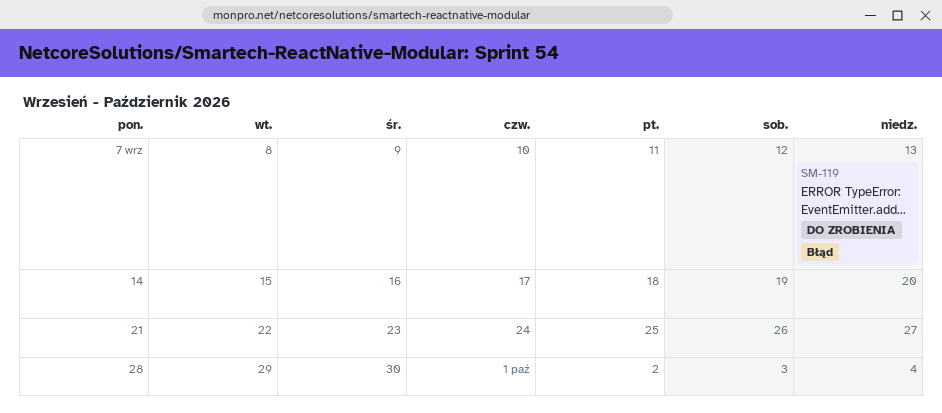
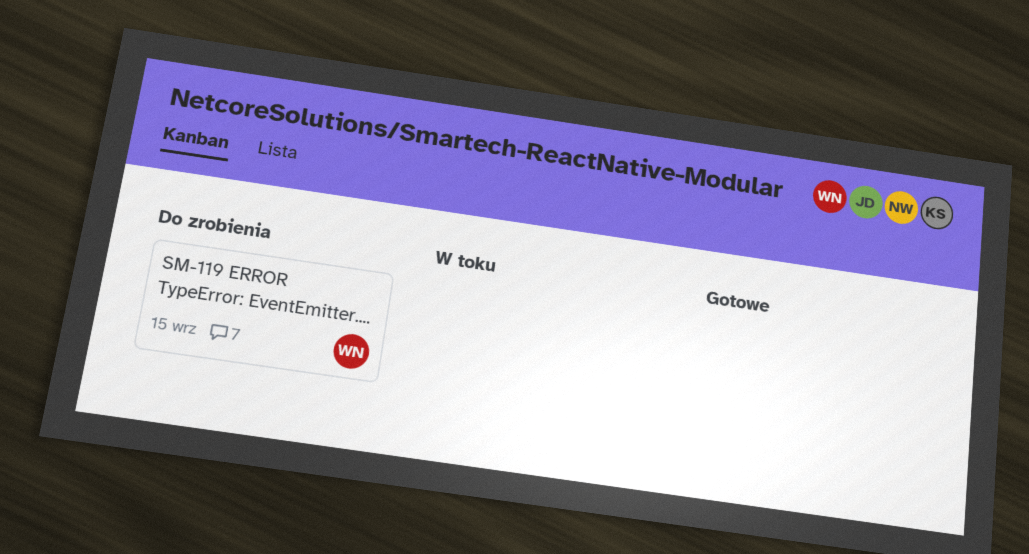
SM-119, due: Sep 13 -> Sep 15

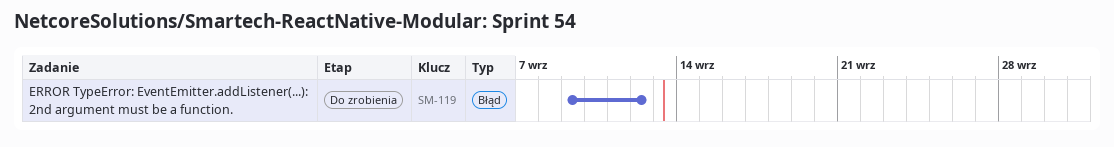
SM-119, due: Sep 15 -> Sep 12

